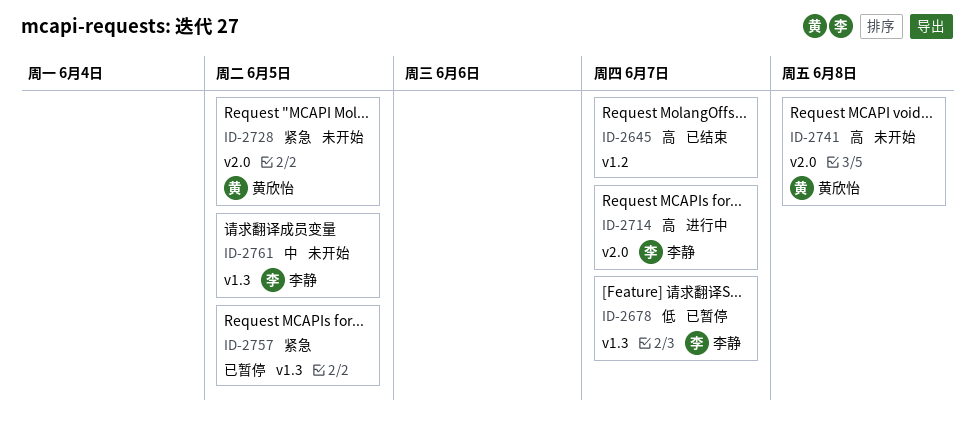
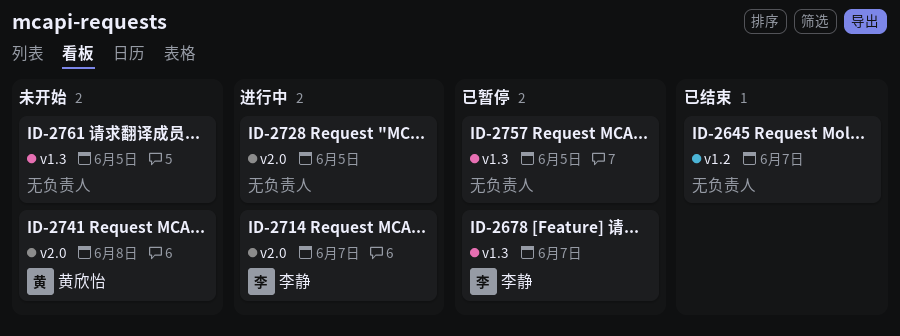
ID-2728, status: 未开始 -> 进行中
ID-2728, owner: 黄欣怡 -> none
ID-2761, owner: 李静 -> none

